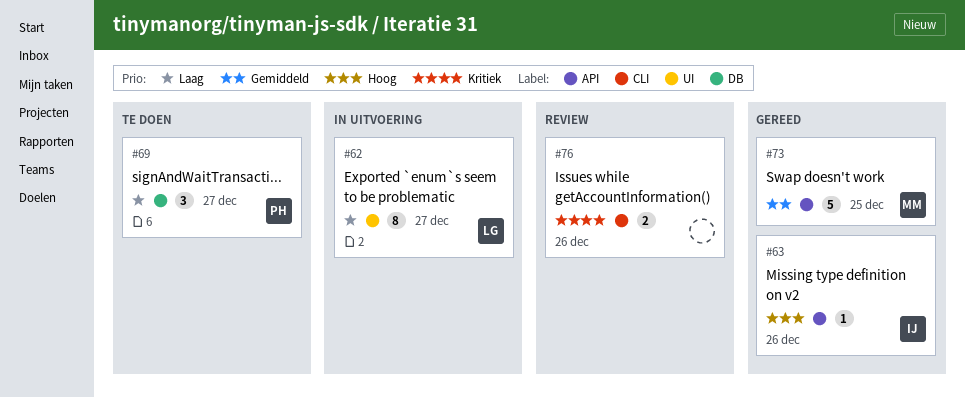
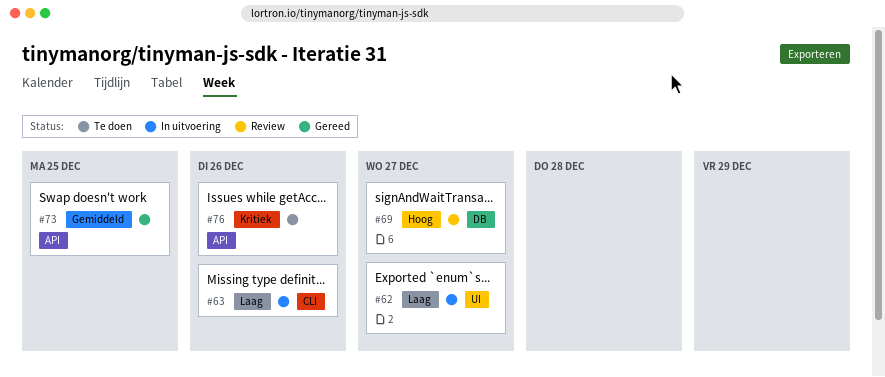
#63, status: Gereed -> In uitvoering
#63, priority: Hoog -> Laag
#63, label: API -> CLI
#69, status: Te doen -> Review
#69, priority: Laag -> Hoog
#76, status: Review -> Te doen
#76, label: CLI -> API

